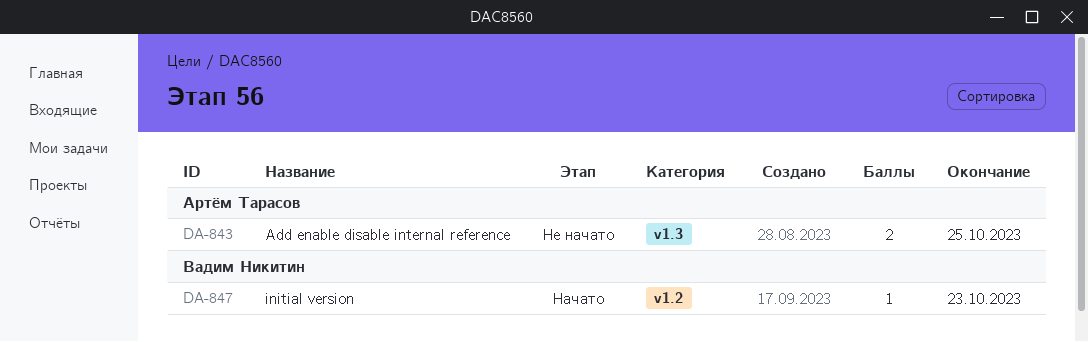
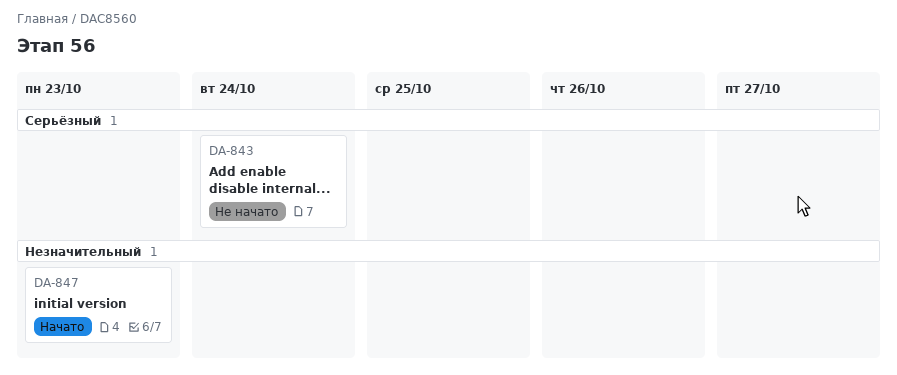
DA-843, due: Oct 25 -> Oct 24

